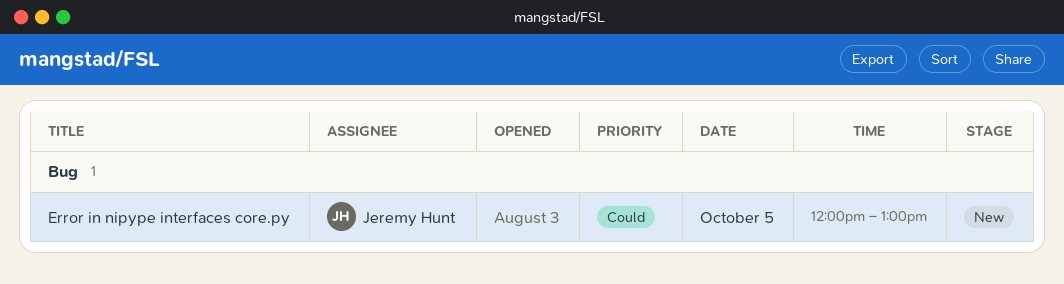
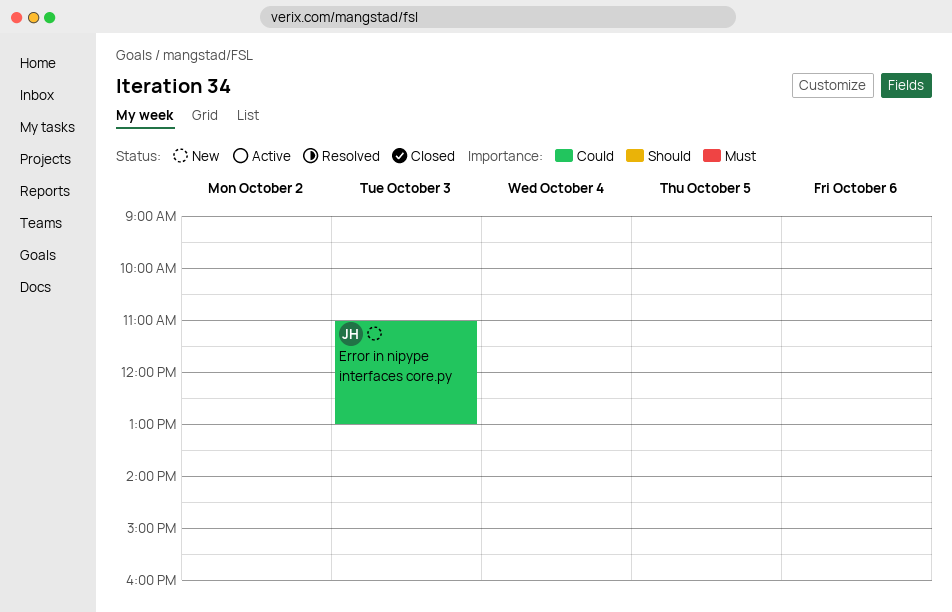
Error in nipype interfaces core.py, day: Oct 5 -> Oct 3
Error in nipype interfaces core.py, begins: 12:00 -> 11:00

